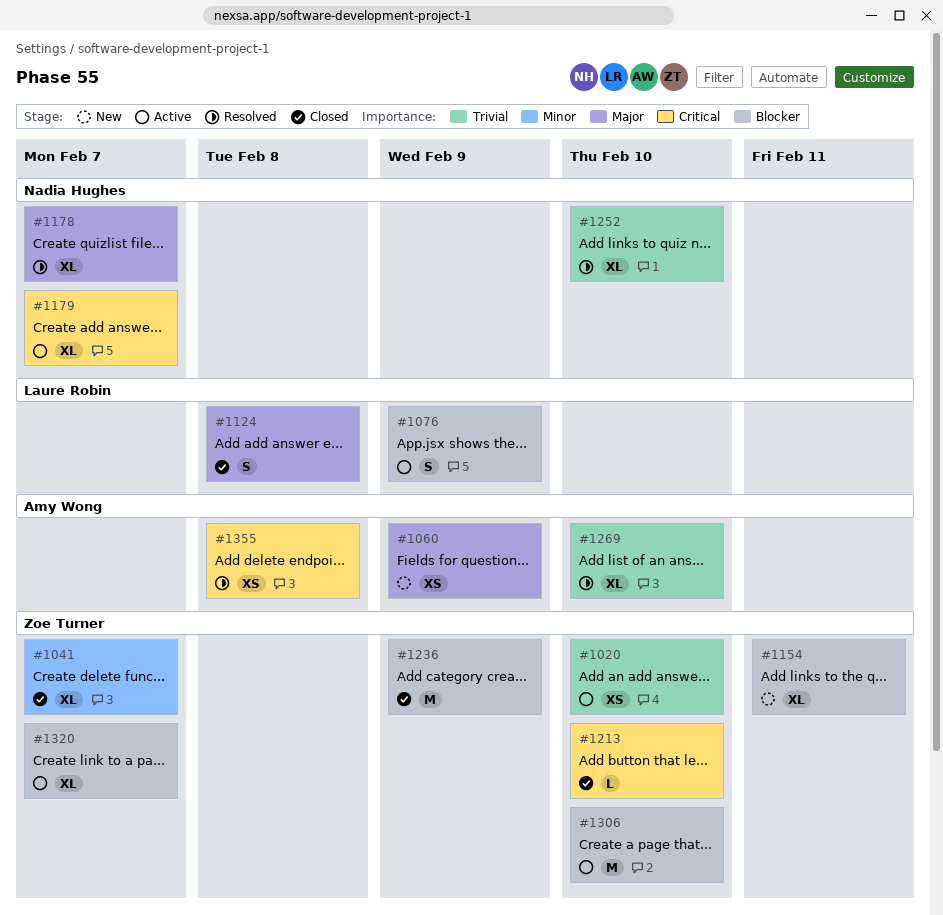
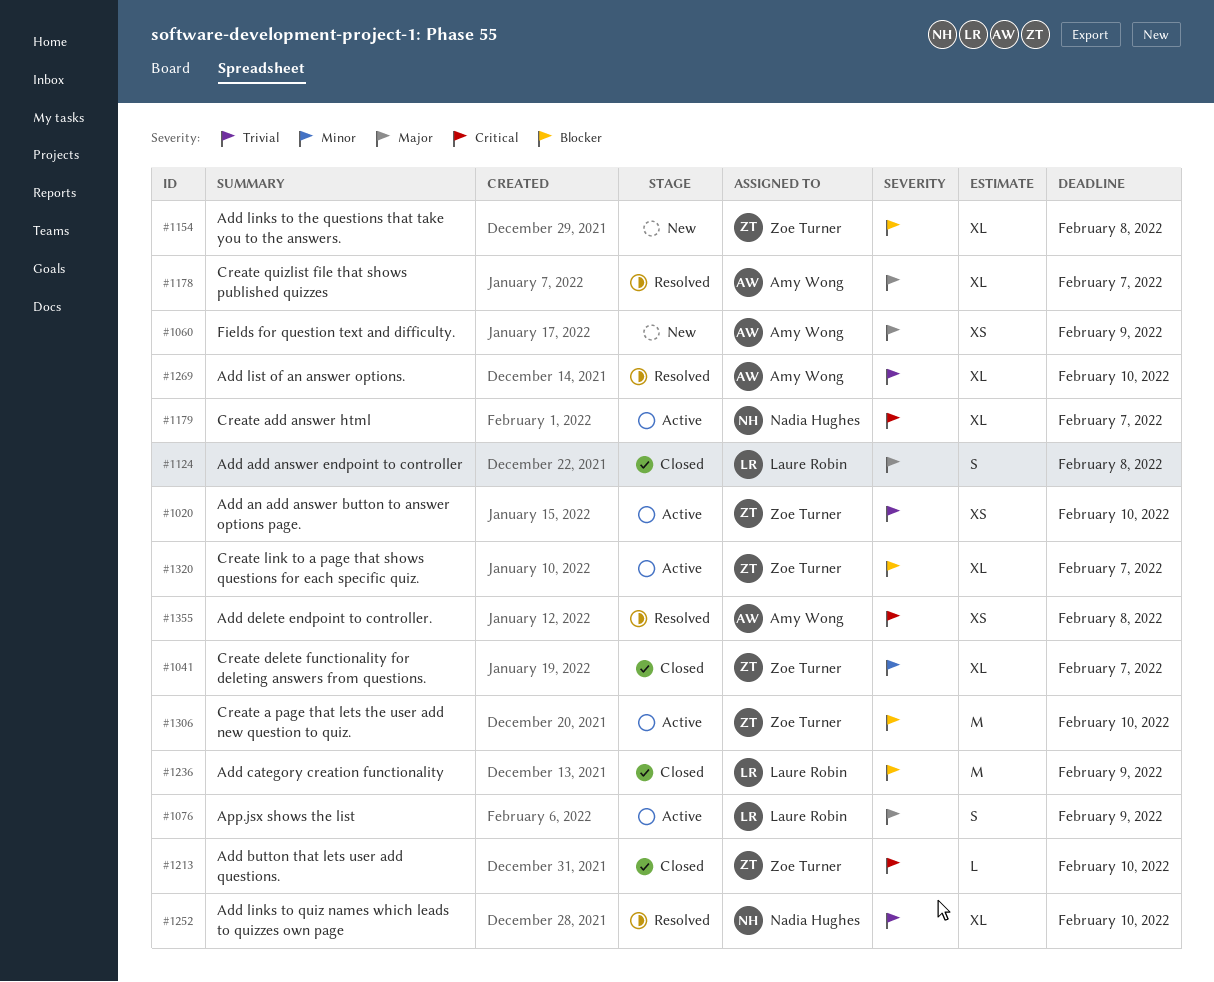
#1076, priority: Blocker -> Major
#1154, due: Feb 11 -> Feb 8
#1178, owner: Nadia Hughes -> Amy Wong
#1236, owner: Zoe Turner -> Laure Robin

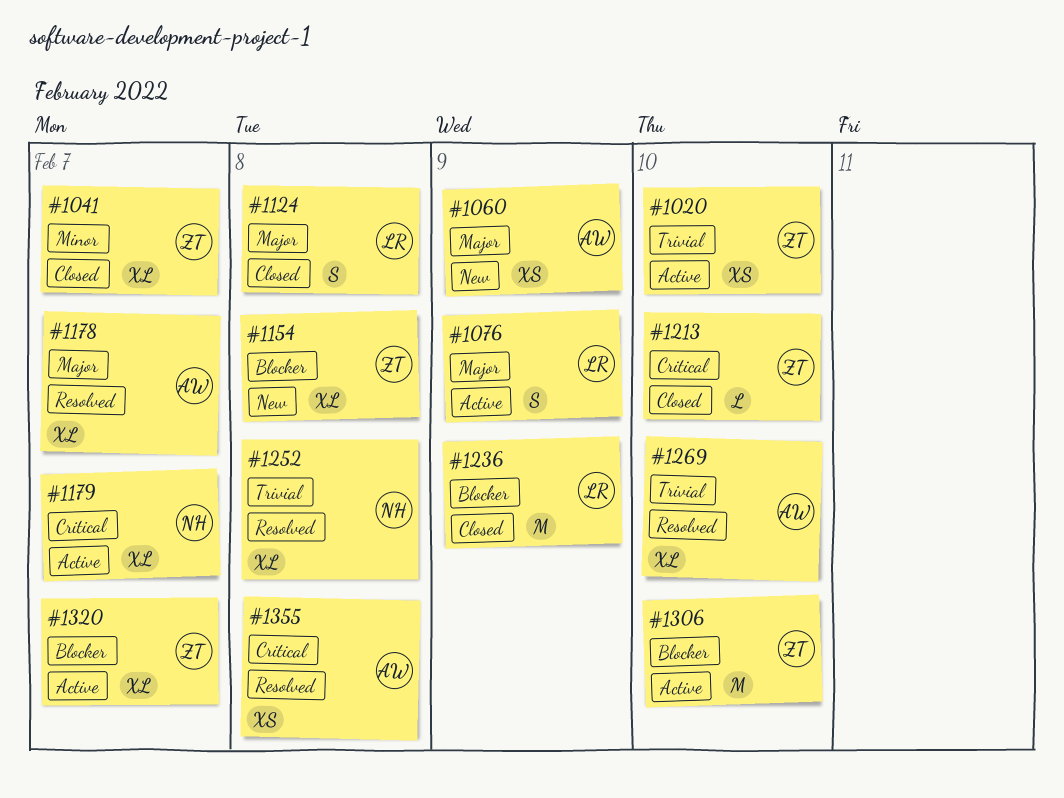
#1252, due: Feb 10 -> Feb 8

